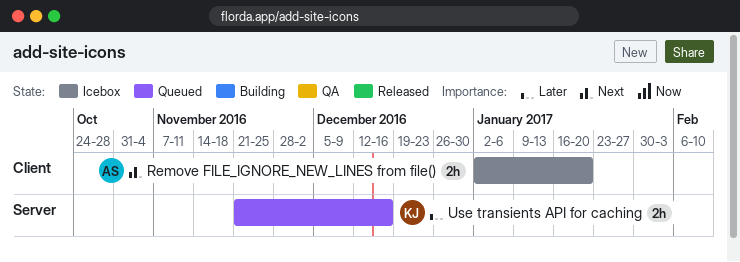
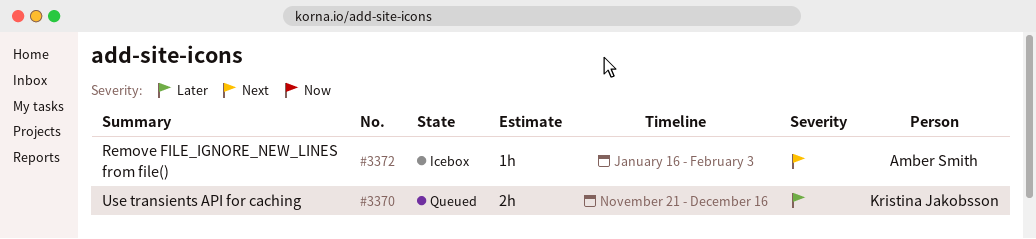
Remove FILE_IGNORE_NEW_LINES from file(), estimate: 2h -> 1h
Remove FILE_IGNORE_NEW_LINES from file(), start: Jan 2 -> Jan 16
Remove FILE_IGNORE_NEW_LINES from file(), due: Jan 20 -> Feb 3

